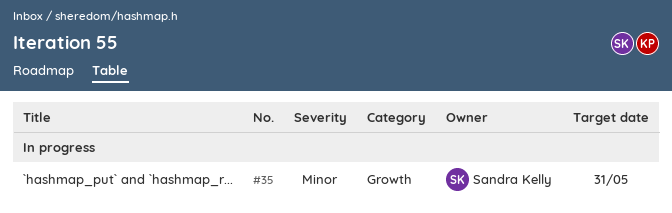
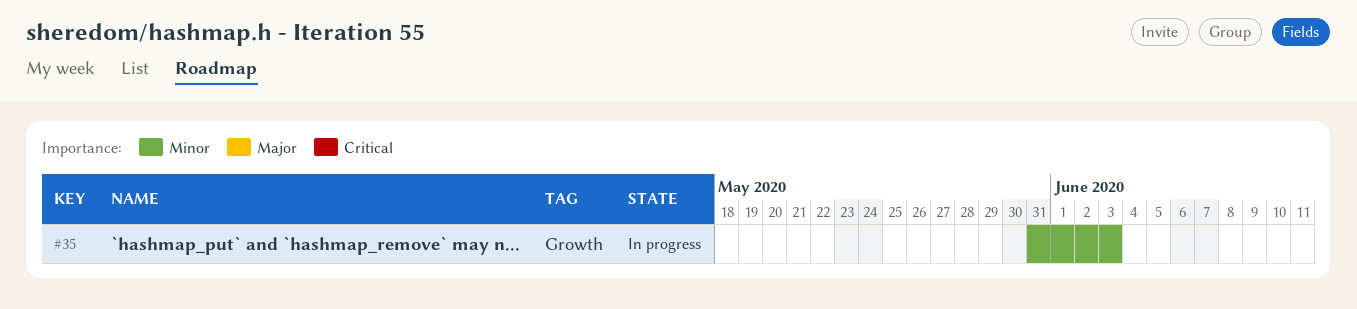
#35, due: May 31 -> Jun 3

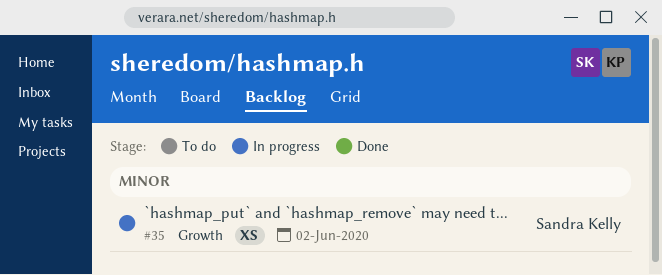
#35, due: Jun 3 -> Jun 2

